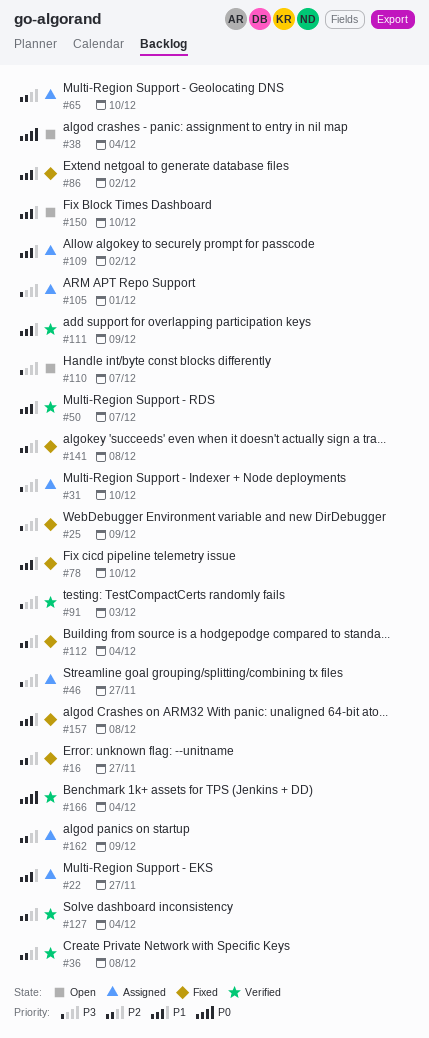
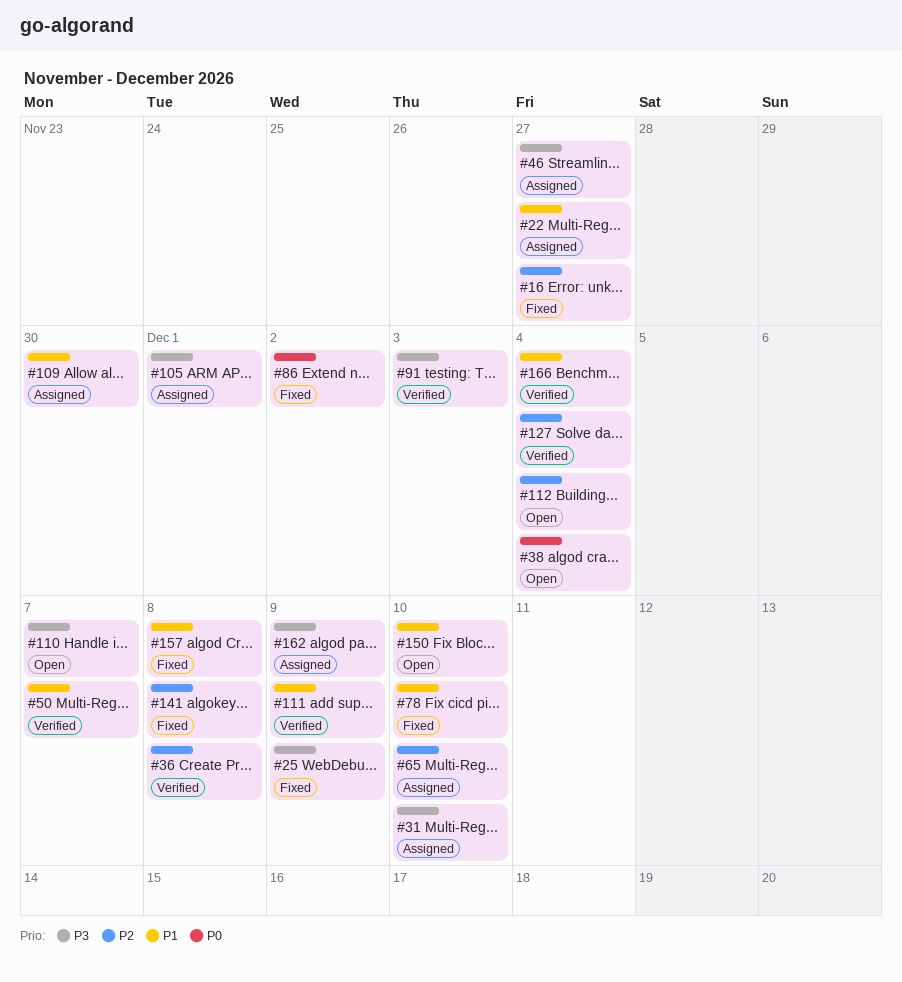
#86, priority: P1 -> P0
#109, due: Dec 2 -> Nov 30
#112, status: Fixed -> Open
#162, priority: P2 -> P3
#166, priority: P0 -> P1

